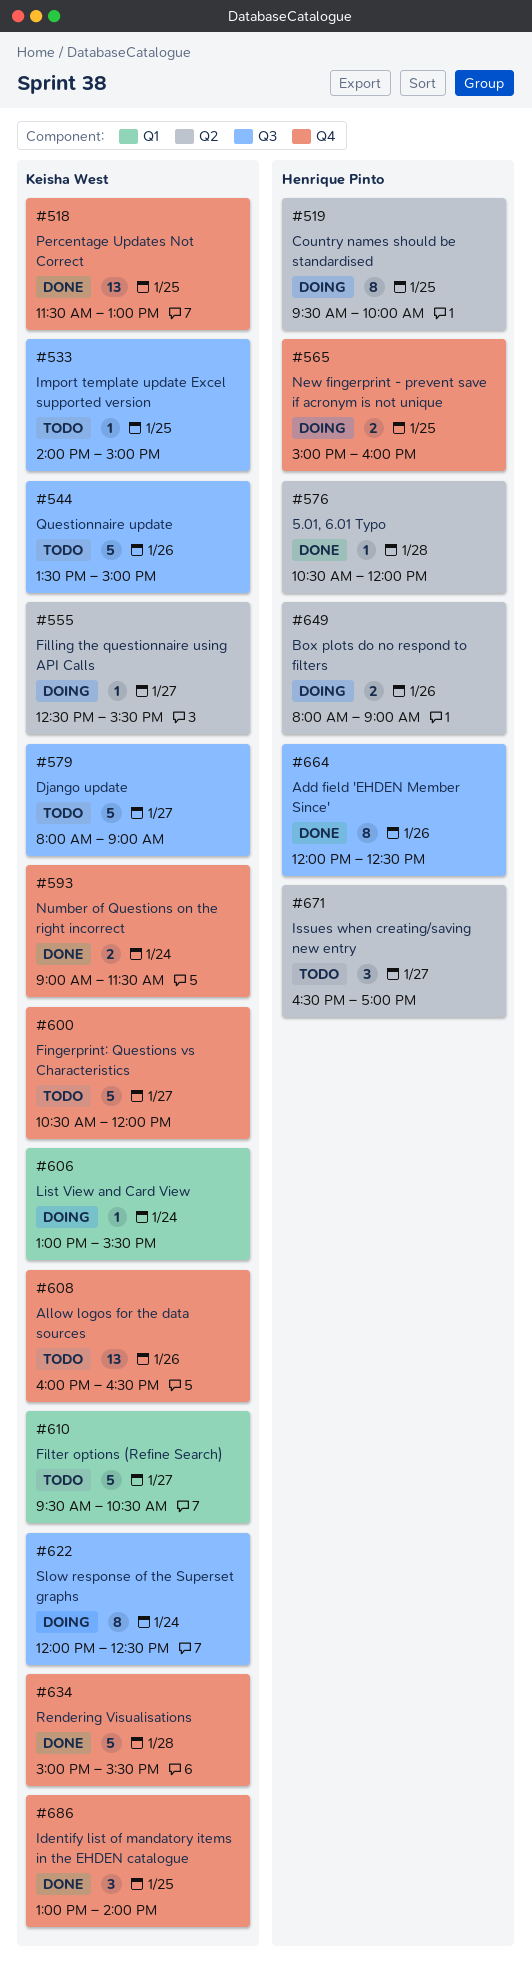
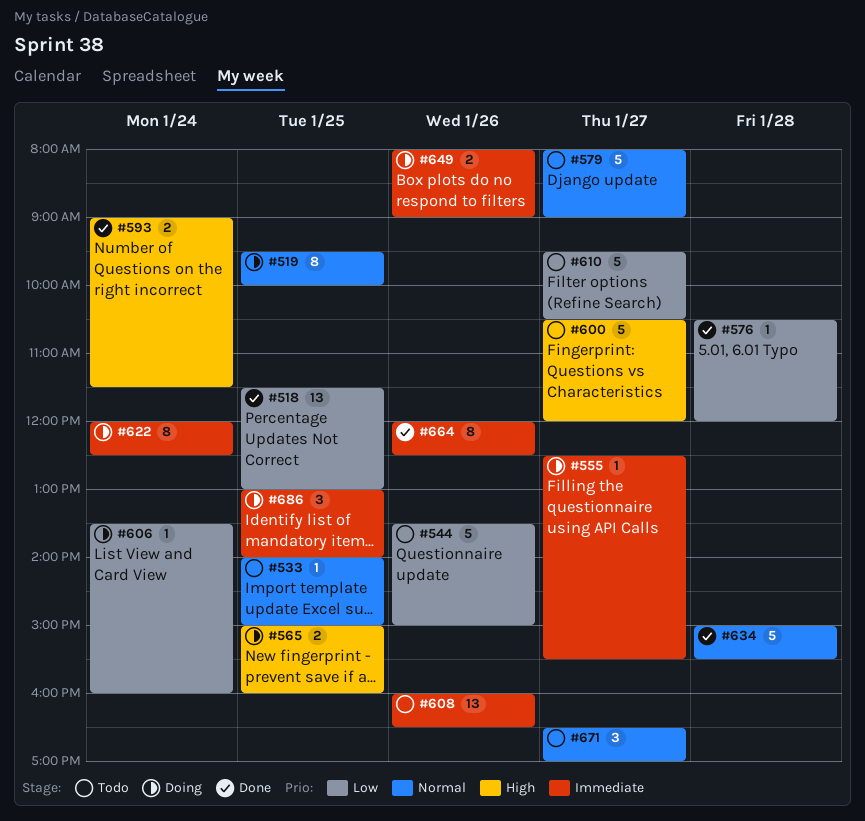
#606, begins: 13:00 -> 13:30
#606, ends: 15:30 -> 16:00
#686, status: Done -> Doing

